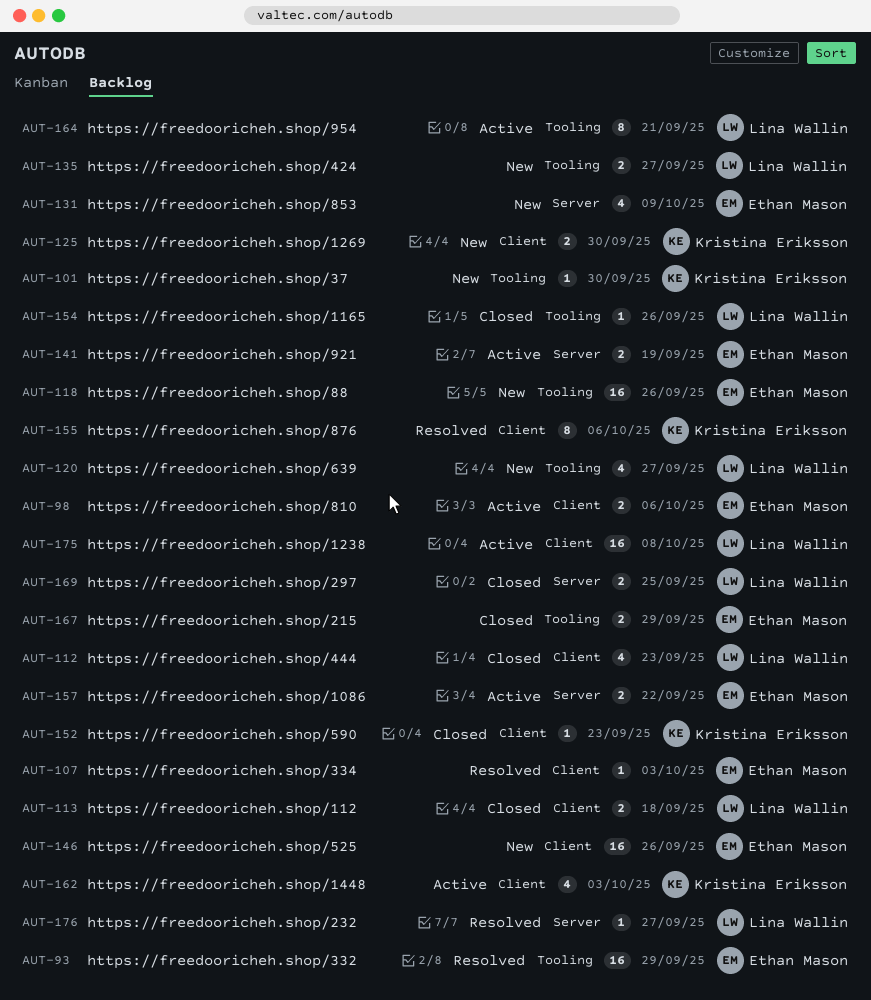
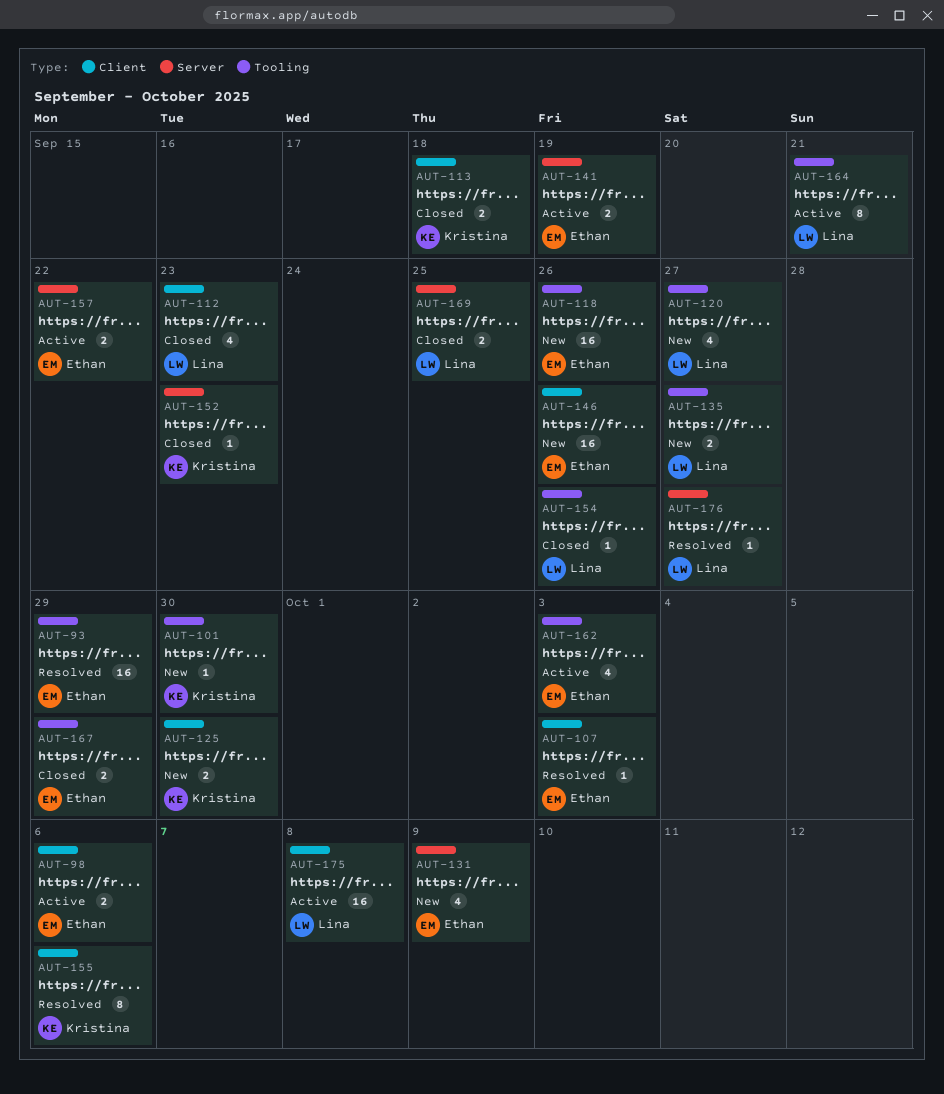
AUT-113, owner: Lina Wallin -> Kristina Eriksson
AUT-152, label: Client -> Server
AUT-162, owner: Kristina Eriksson -> Ethan Mason
AUT-162, label: Client -> Tooling

